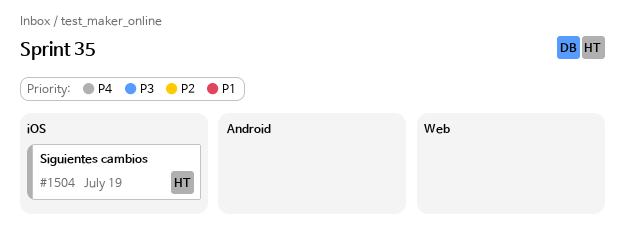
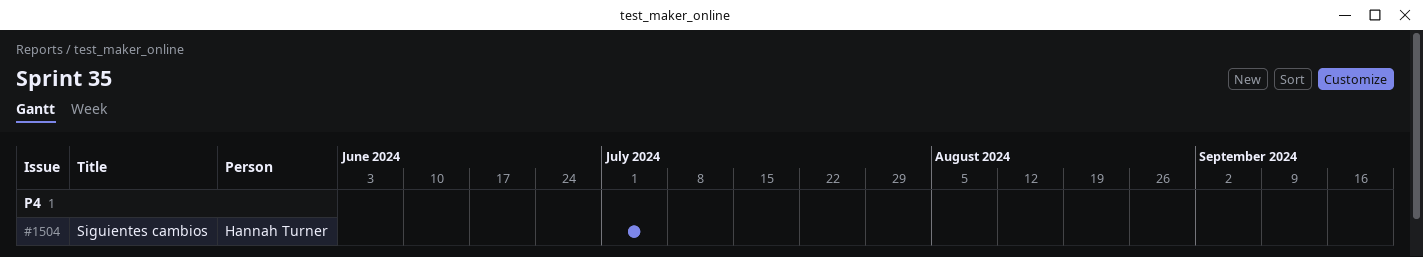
#1504, due: Jul 19 -> Jul 5

